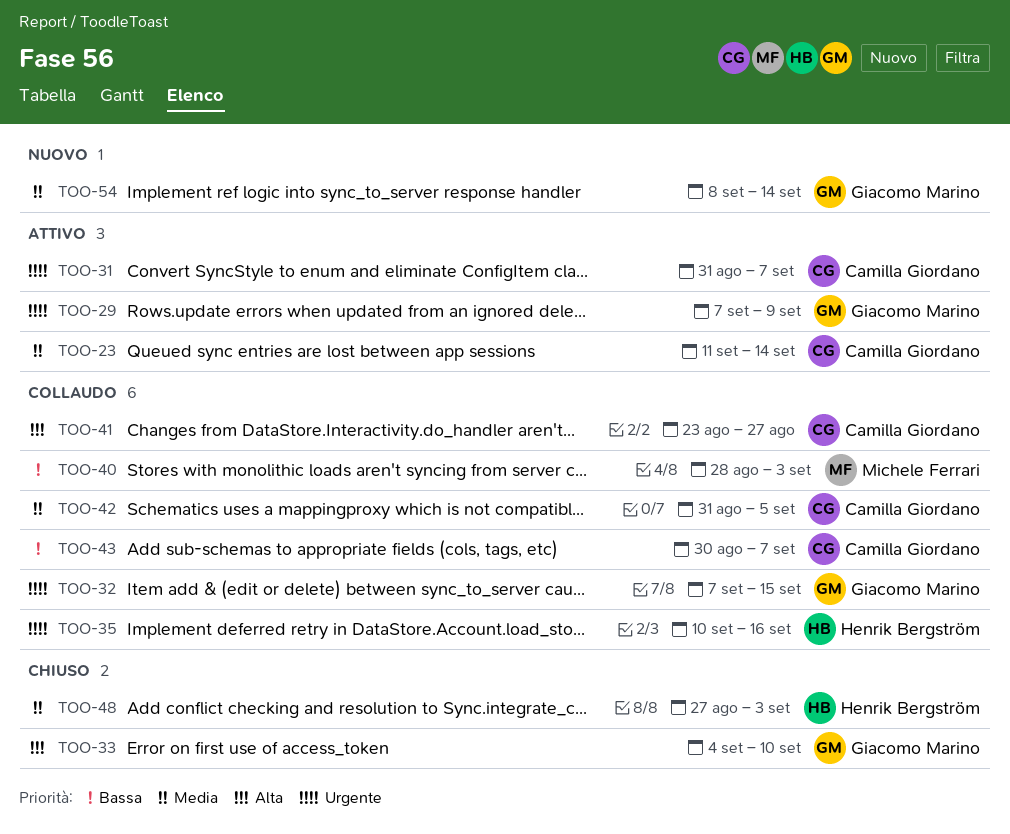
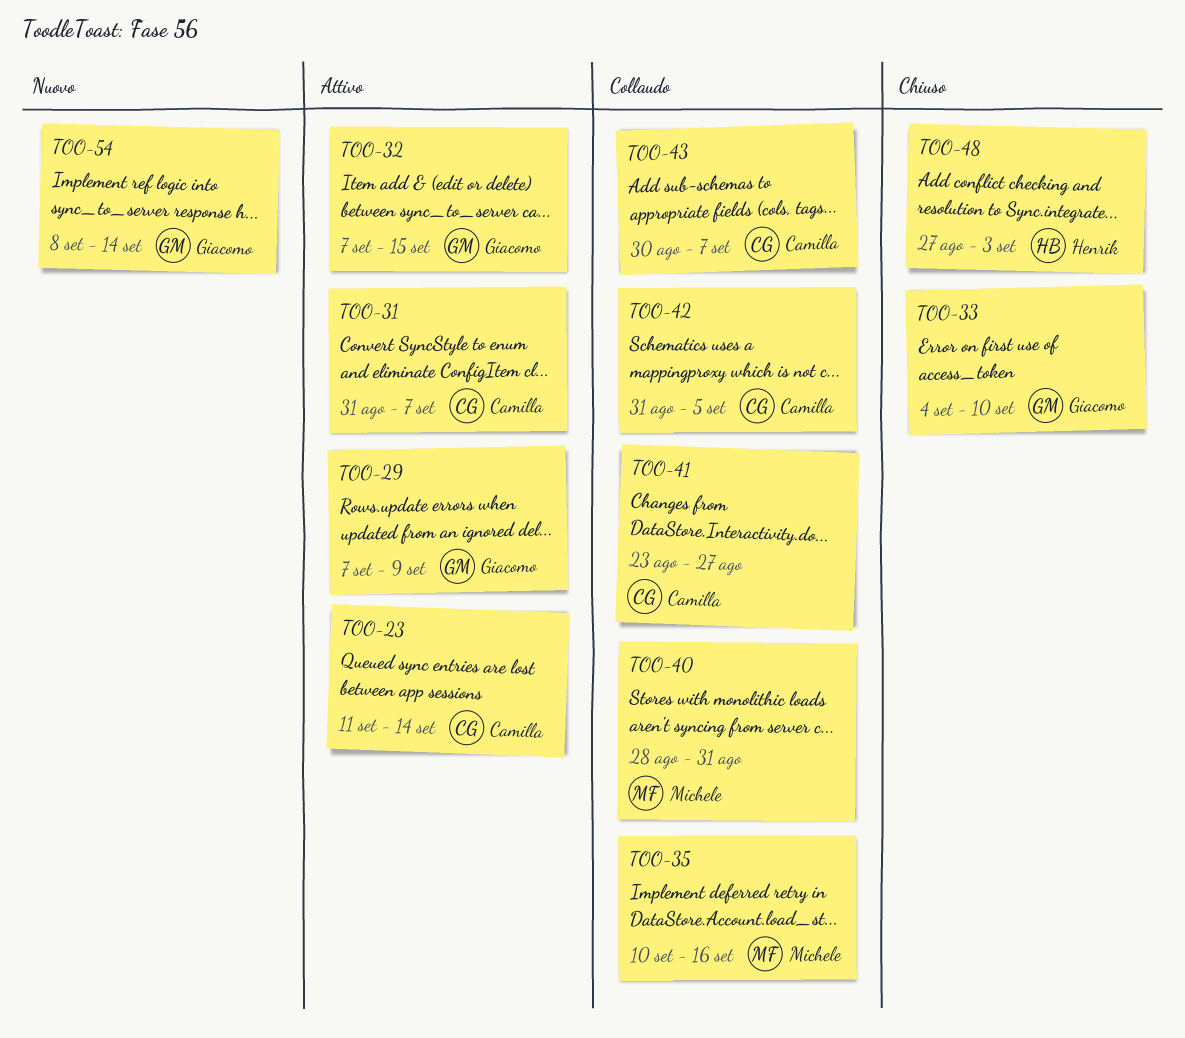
TOO-32, status: Collaudo -> Attivo
TOO-35, owner: Henrik Bergström -> Michele Ferrari
TOO-40, due: Sep 3 -> Aug 31

